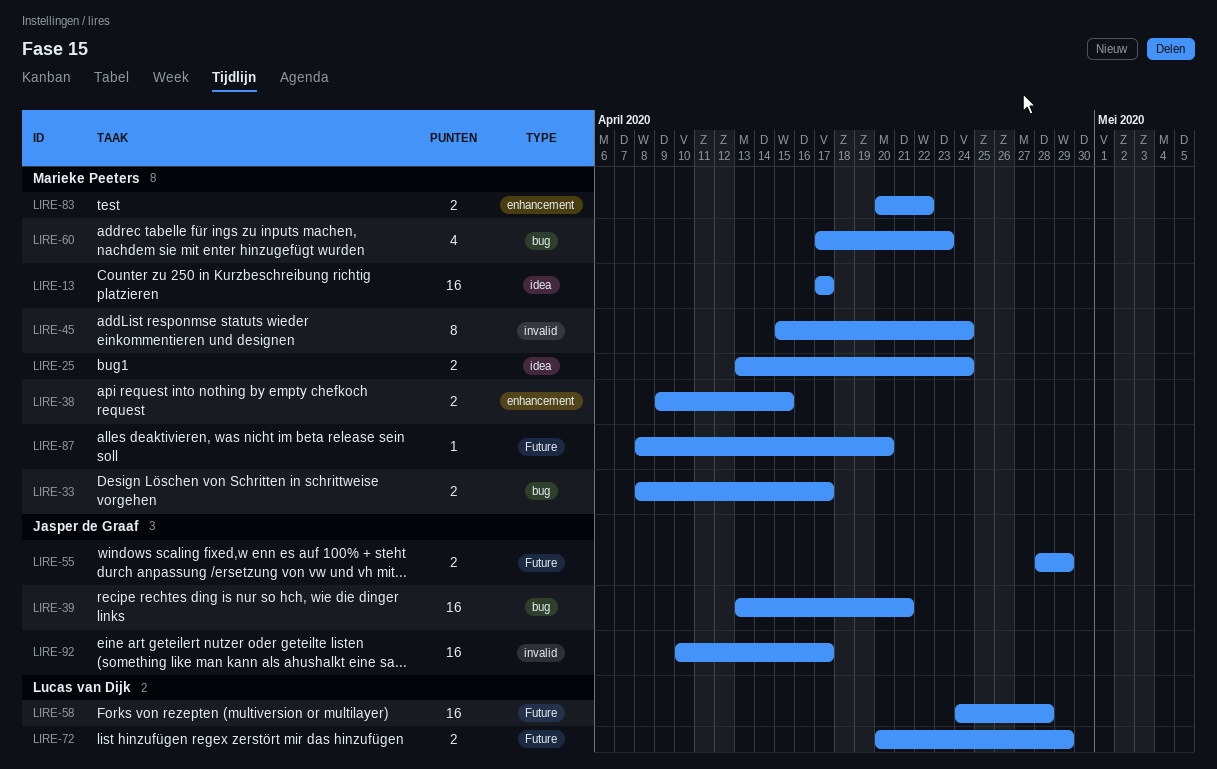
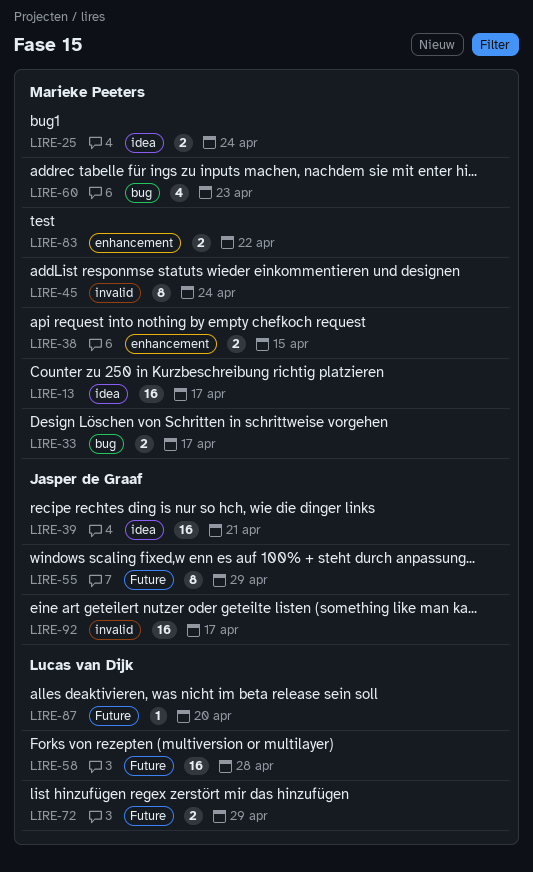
LIRE-39, label: bug -> idea
LIRE-55, estimate: 2 -> 8
LIRE-87, owner: Marieke Peeters -> Lucas van Dijk

